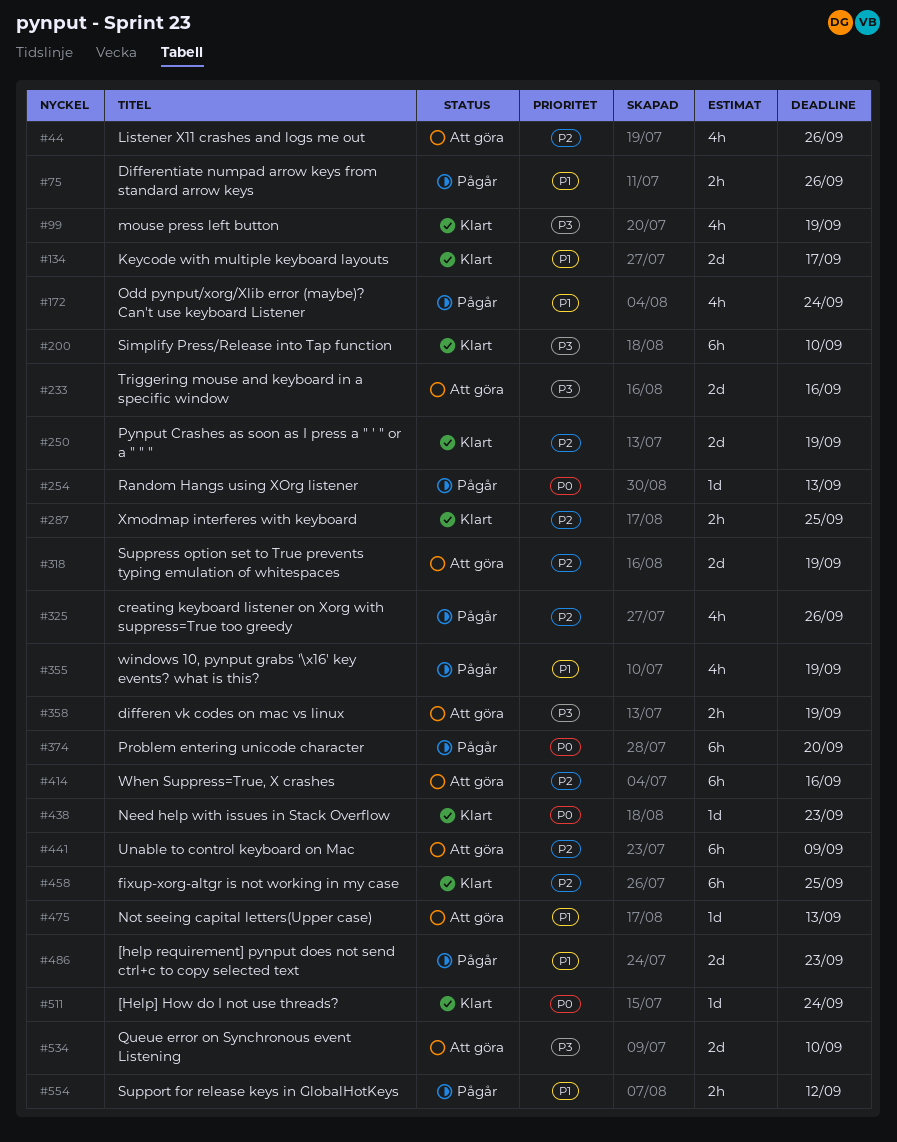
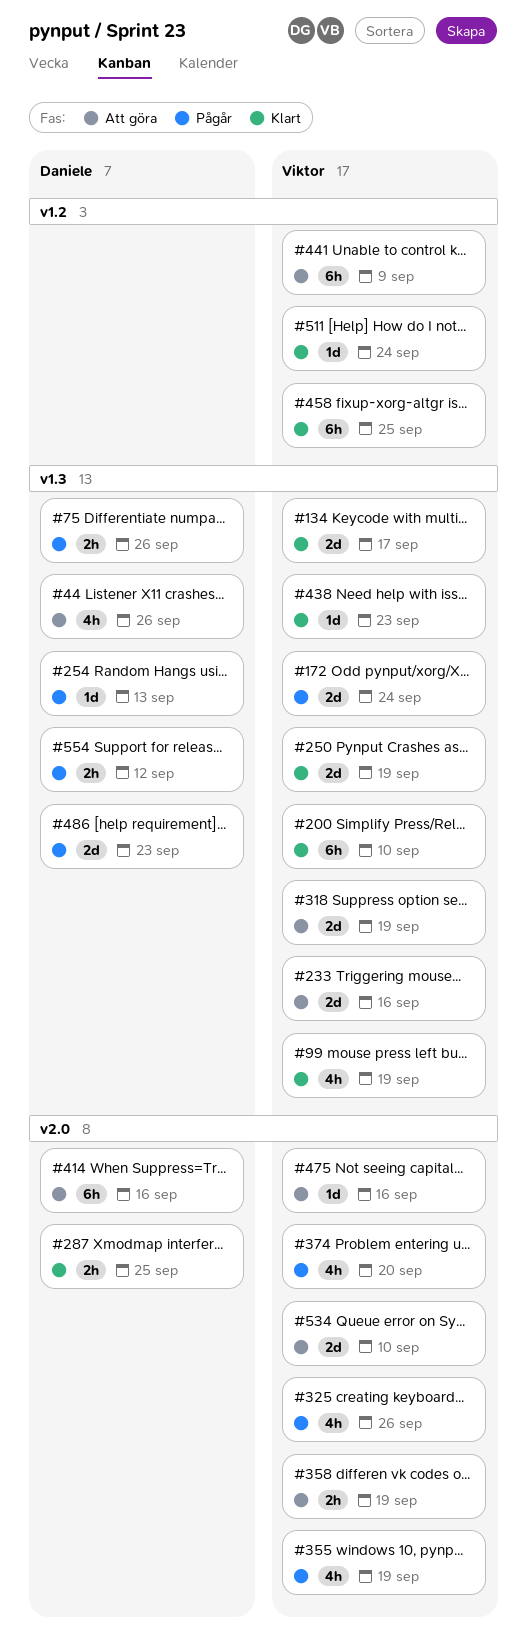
#172, estimate: 4h -> 2d
#374, estimate: 6h -> 4h
#475, due: Sep 13 -> Sep 16

